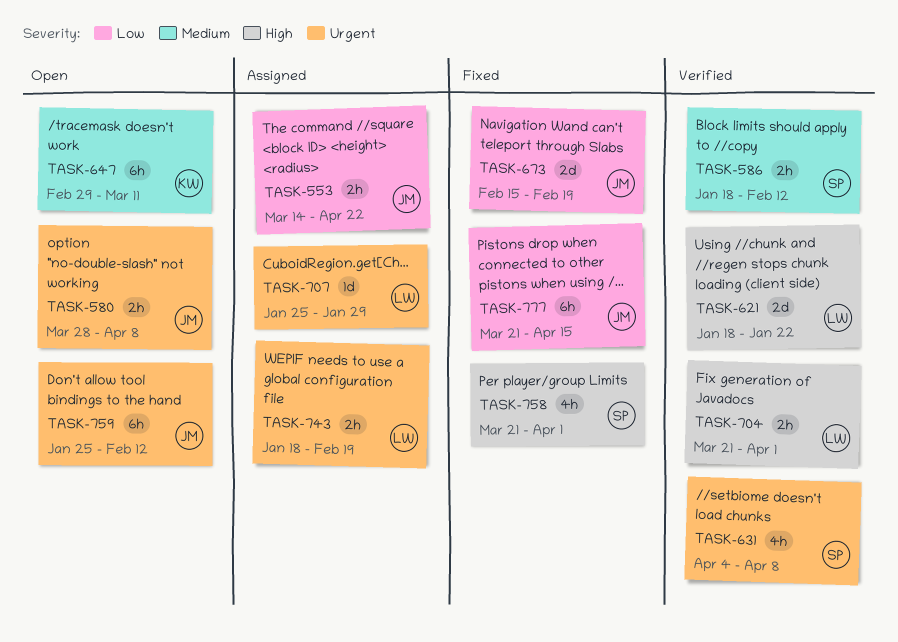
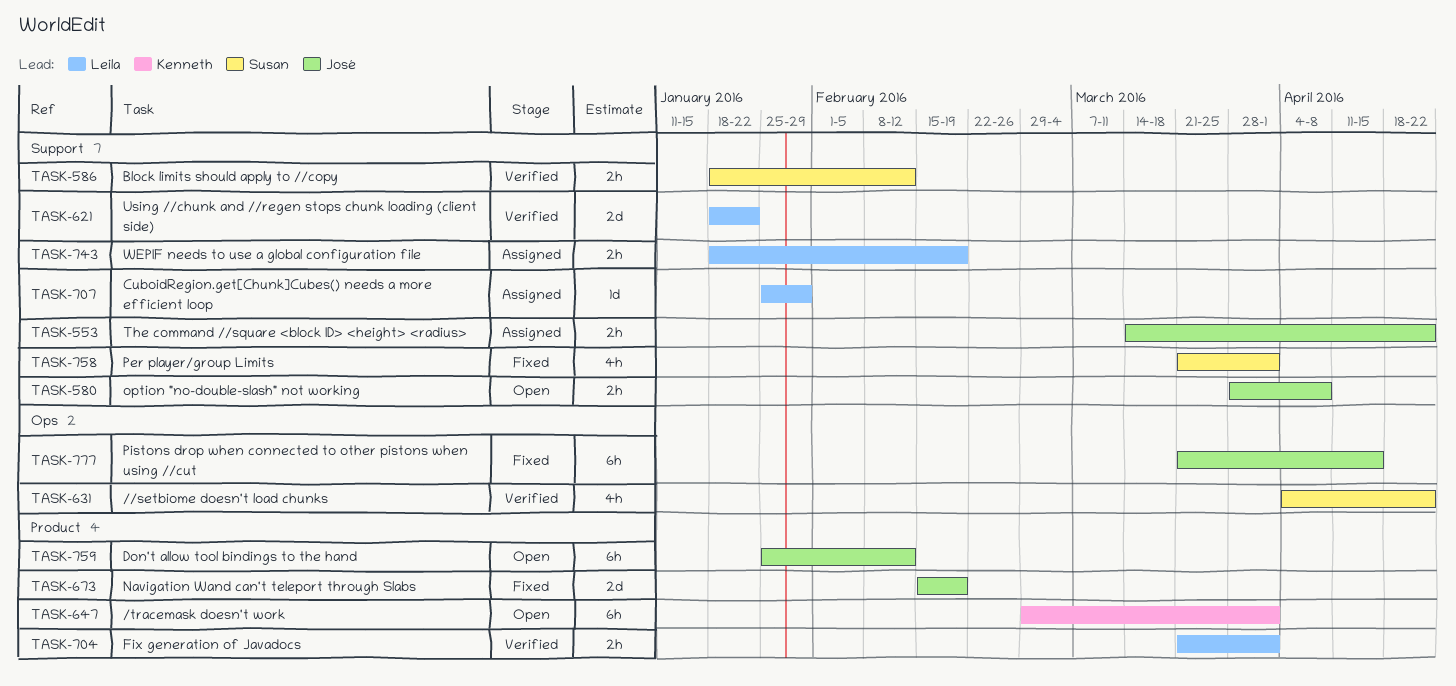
TASK-631, due: Apr 8 -> Apr 22
TASK-647, due: Mar 11 -> Apr 1

